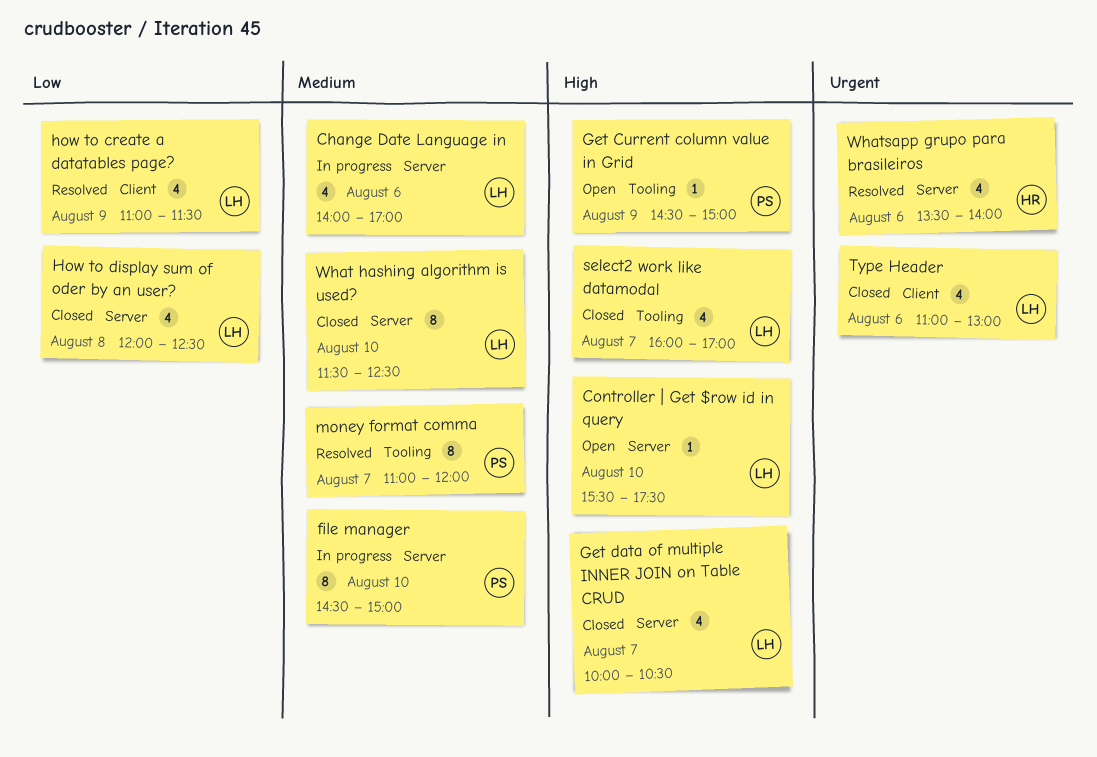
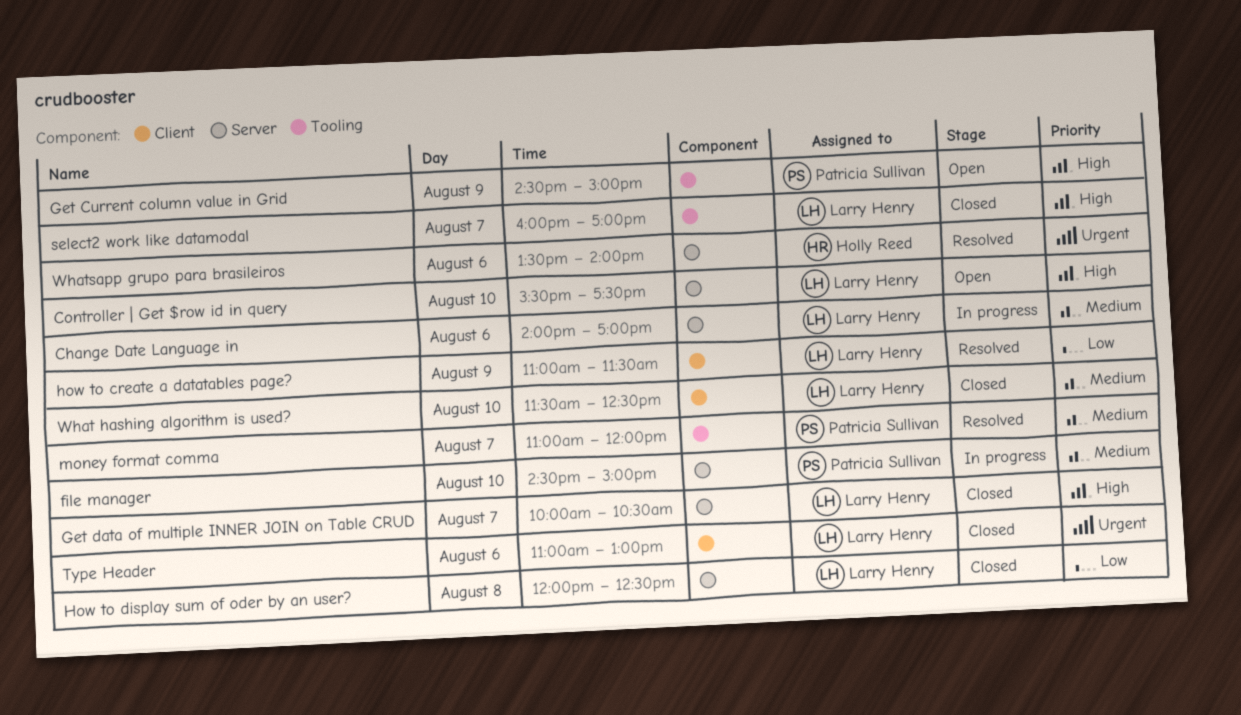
What hashing algorithm is used?, label: Server -> Client

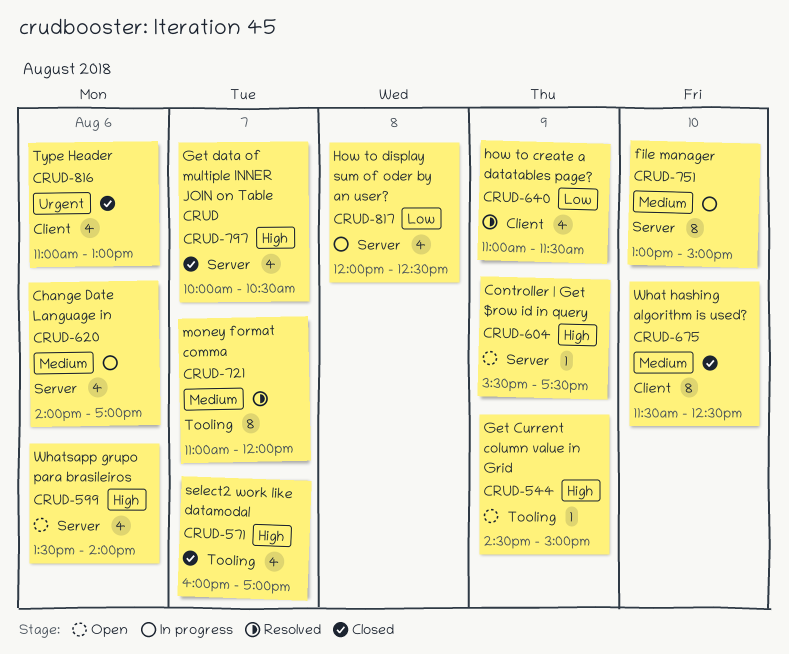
Controller | Get $row id in query, day: Aug 10 -> Aug 9
file manager, begins: 14:30 -> 13:00
How to display sum of oder by an user?, status: Closed -> In progress
Whatsapp grupo para brasileiros, status: Resolved -> Open
Whatsapp grupo para brasileiros, priority: Urgent -> High

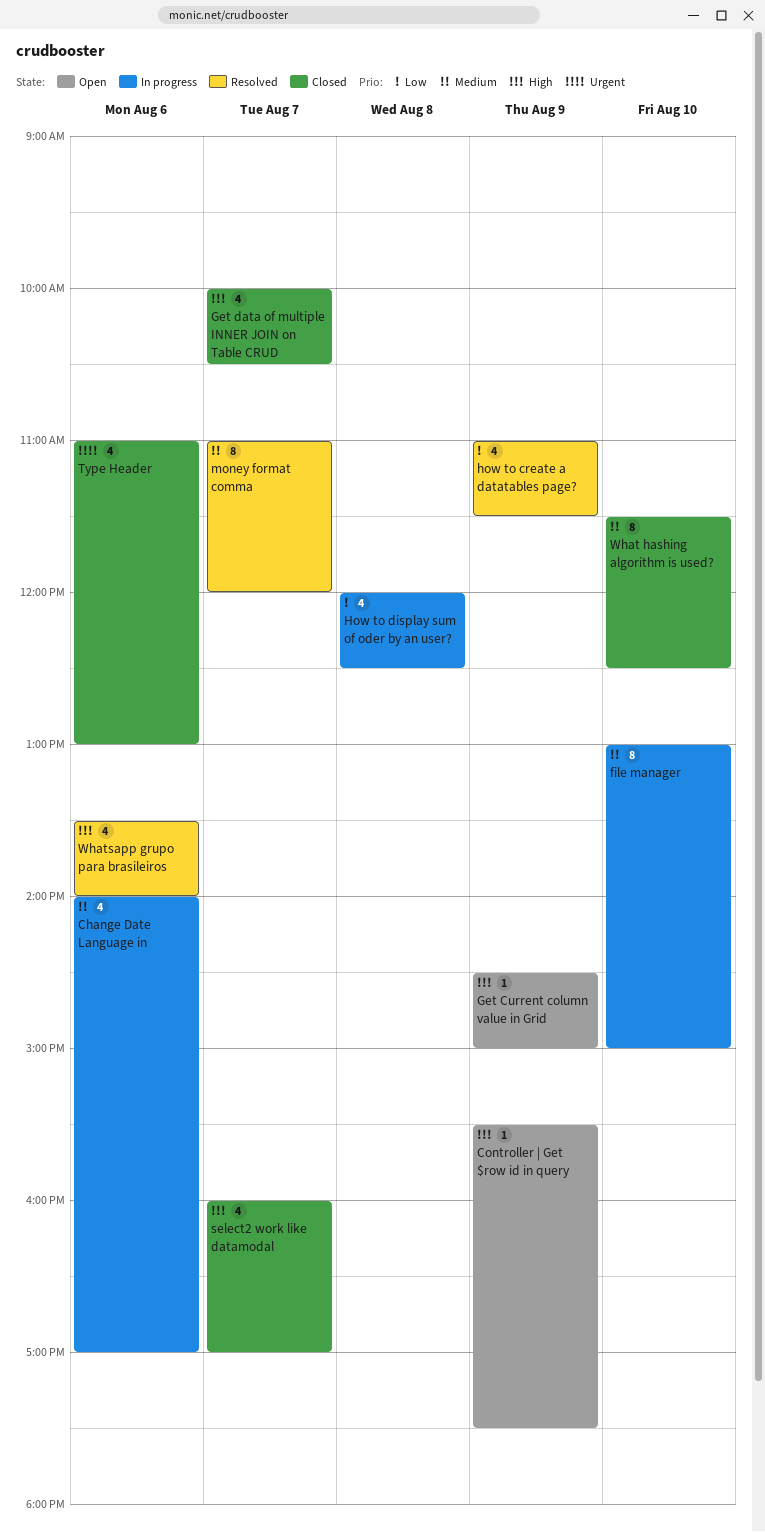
Whatsapp grupo para brasileiros, status: Open -> Resolved

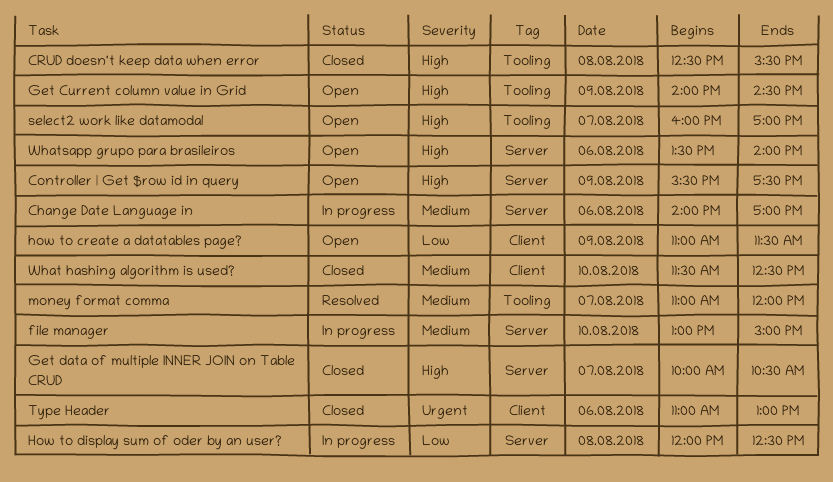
CRUD doesn't keep data when error: none -> present
Get Current column value in Grid, begins: 14:30 -> 14:00
Get Current column value in Grid, ends: 15:00 -> 14:30
how to create a datatables page?, status: Resolved -> Open
select2 work like datamodal, status: Closed -> Open
Whatsapp grupo para brasileiros, status: Resolved -> Open

